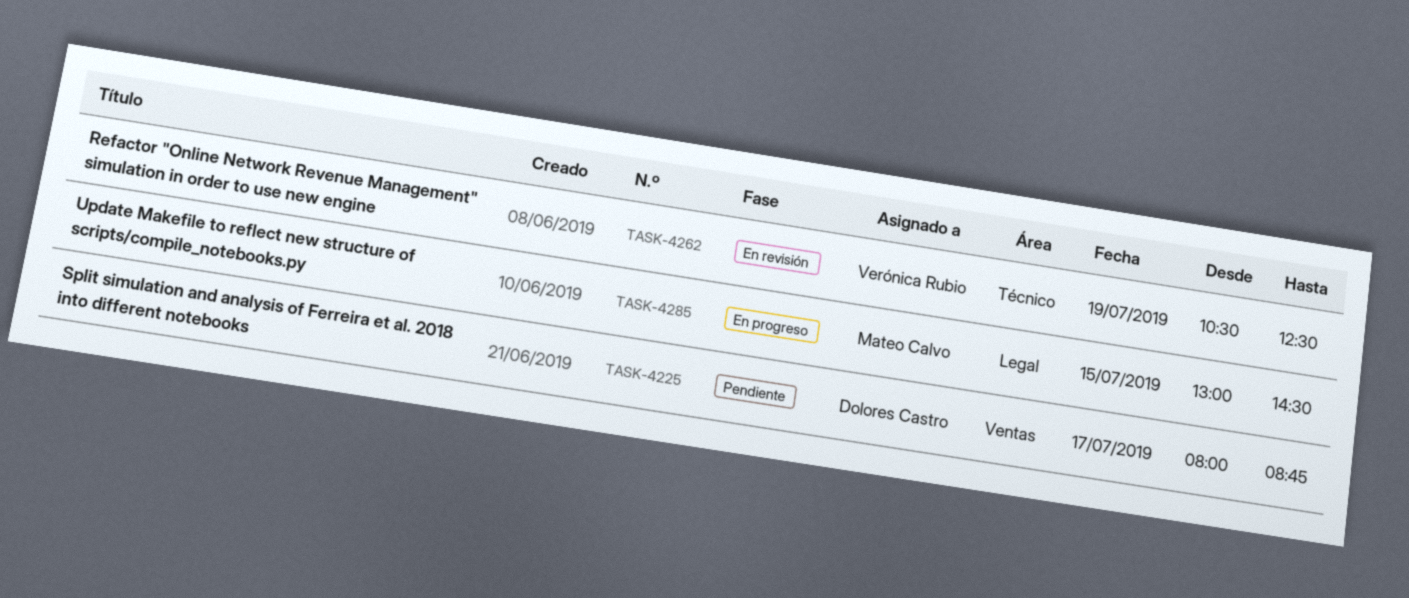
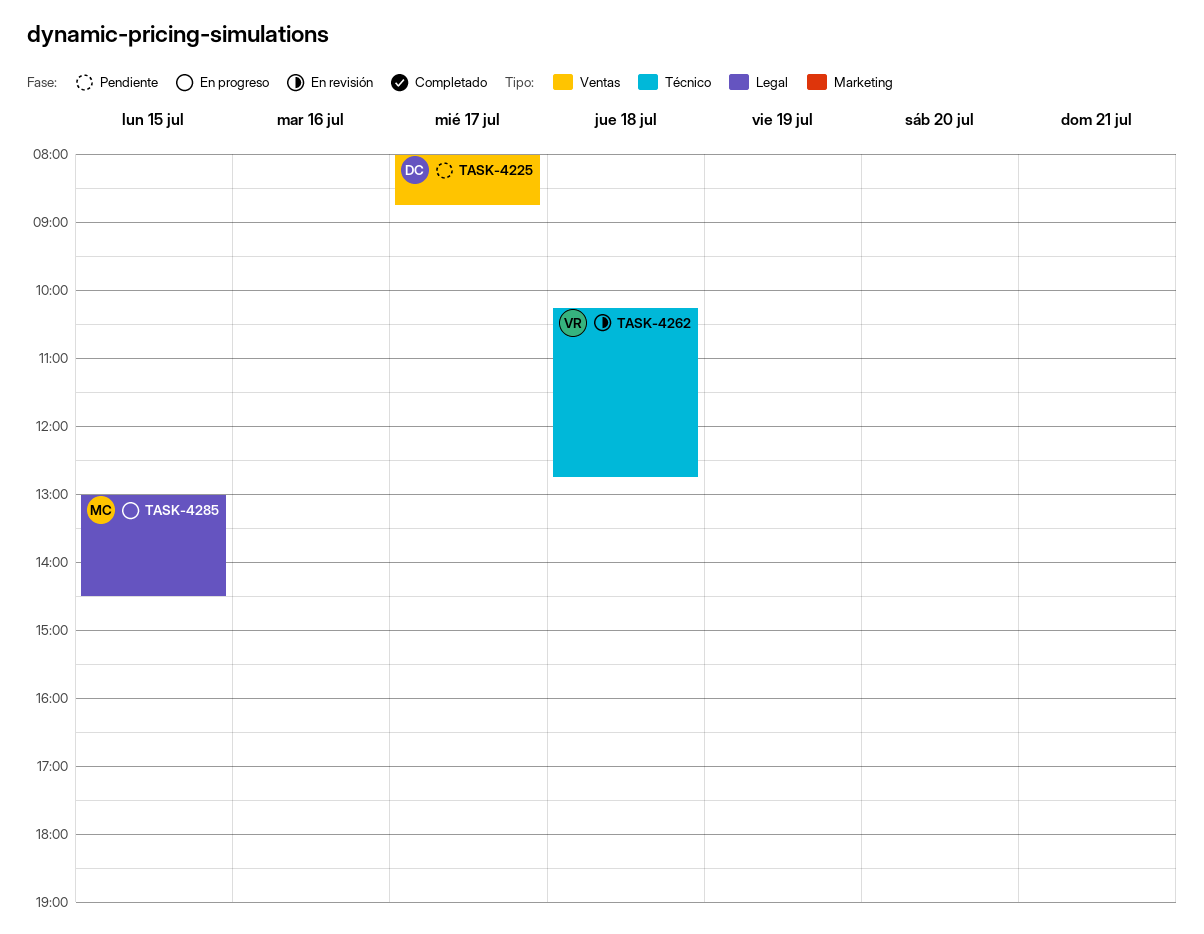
TASK-4262, day: Jul 19 -> Jul 18
TASK-4262, begins: 10:30 -> 10:15
TASK-4262, ends: 12:30 -> 12:45

